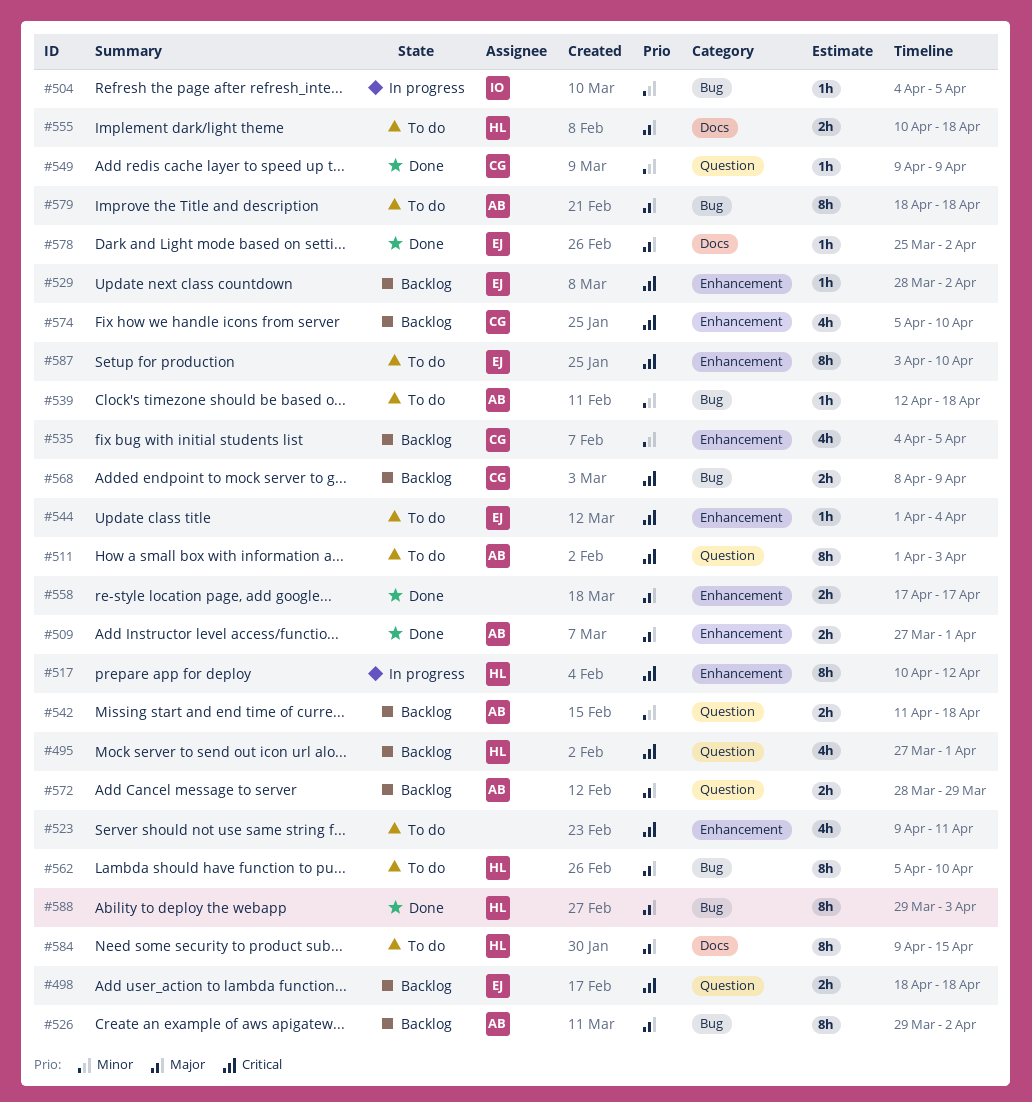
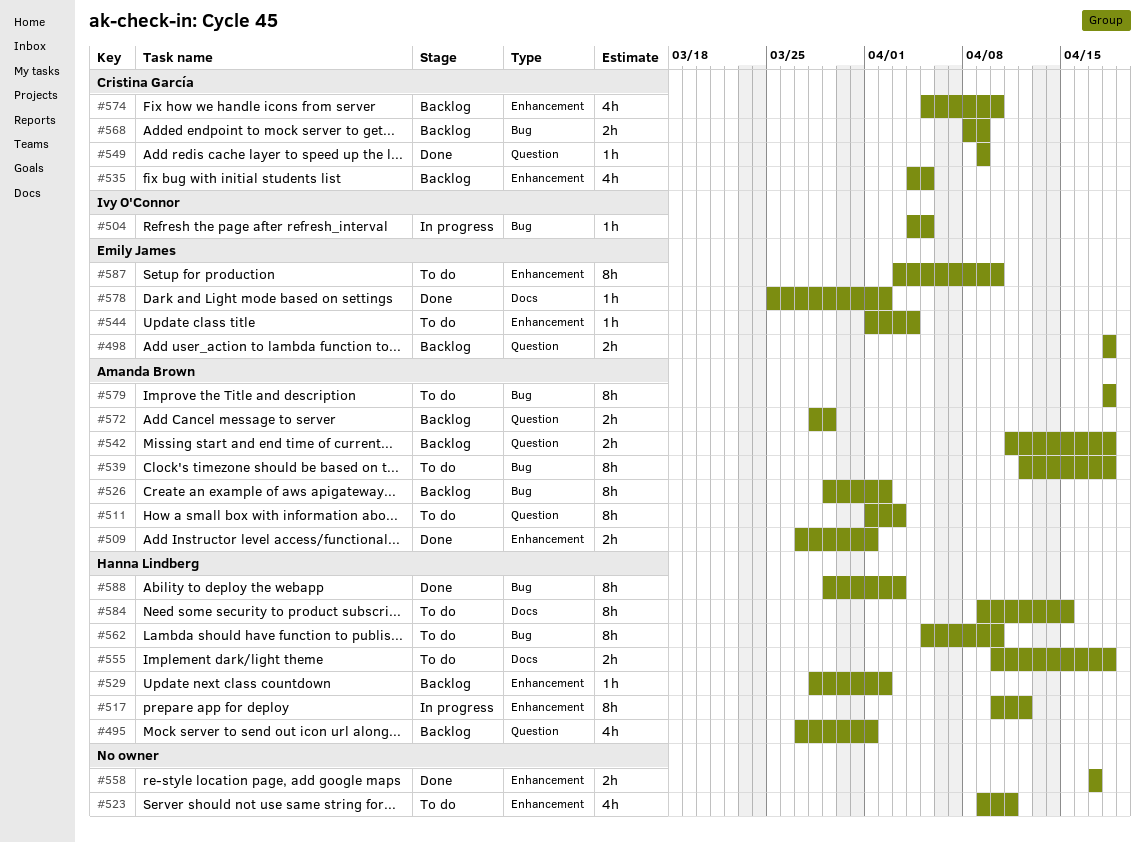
#529, owner: Emily James -> Hanna Lindberg
#539, estimate: 1h -> 8h

